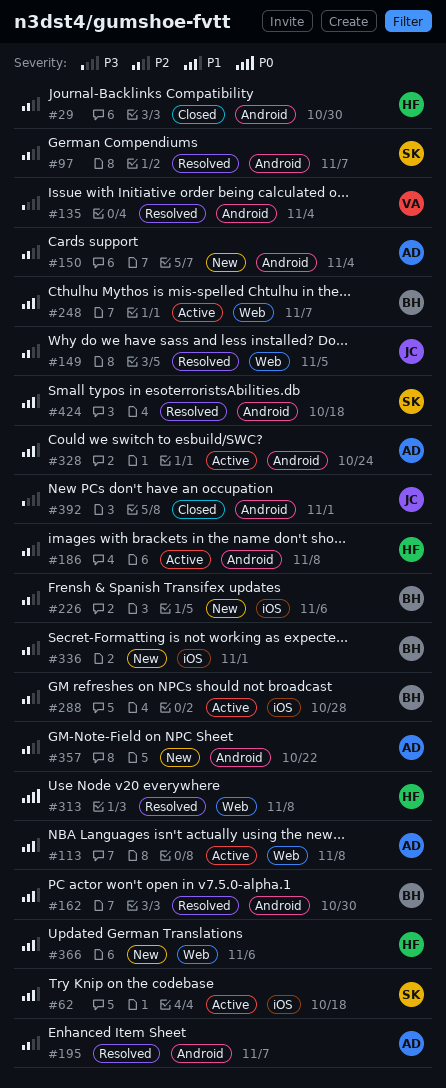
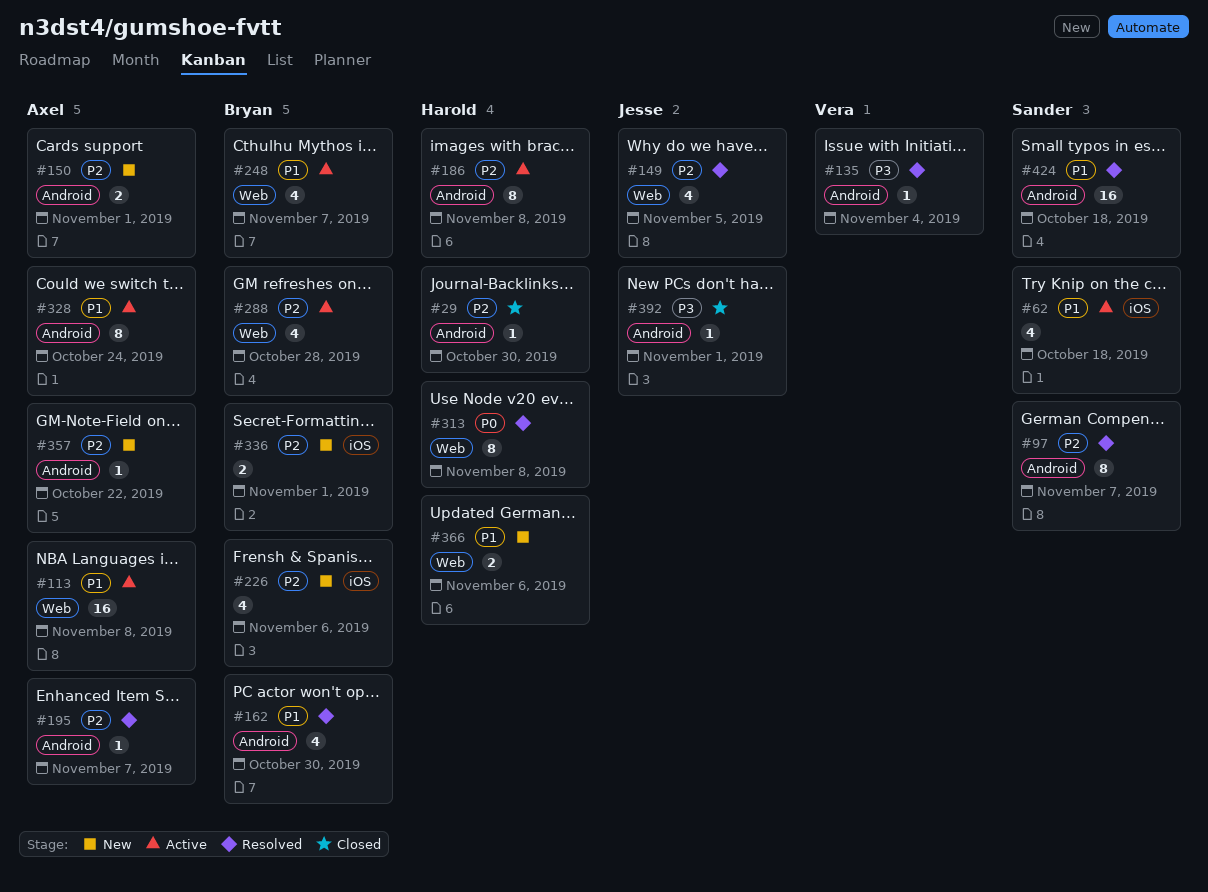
#150, due: Nov 4 -> Nov 1
#288, label: iOS -> Web

